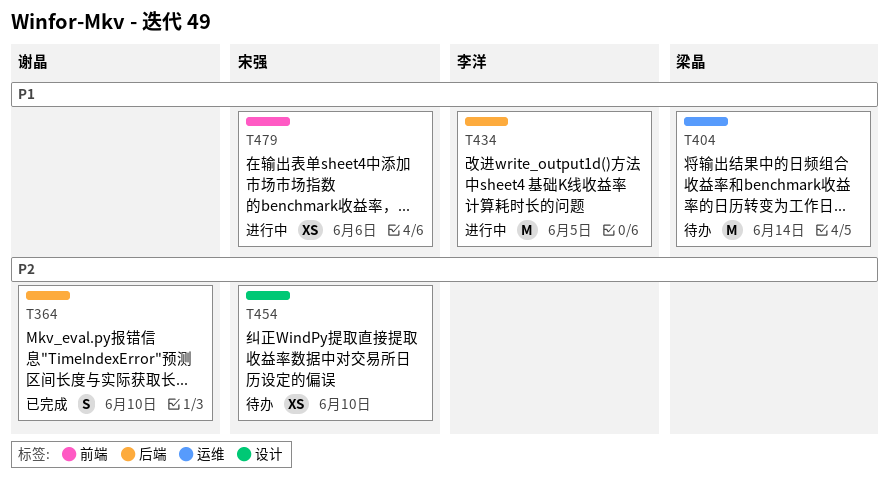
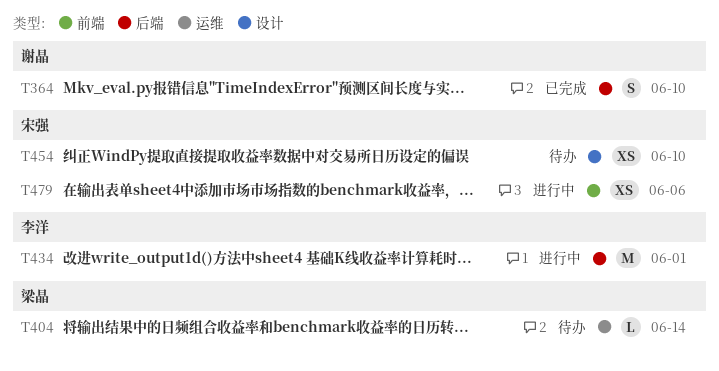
T404, estimate: M -> L
T434, due: Jun 5 -> Jun 1

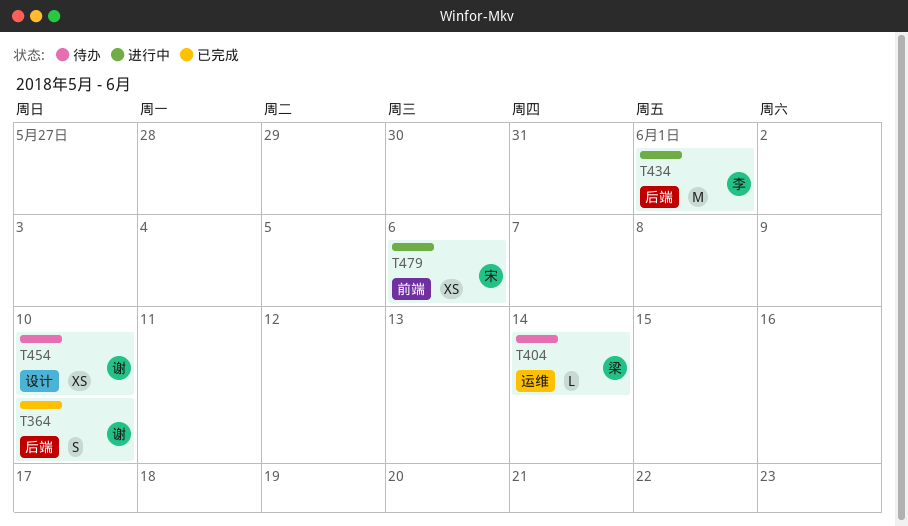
T454, owner: 宋强 -> 谢晶

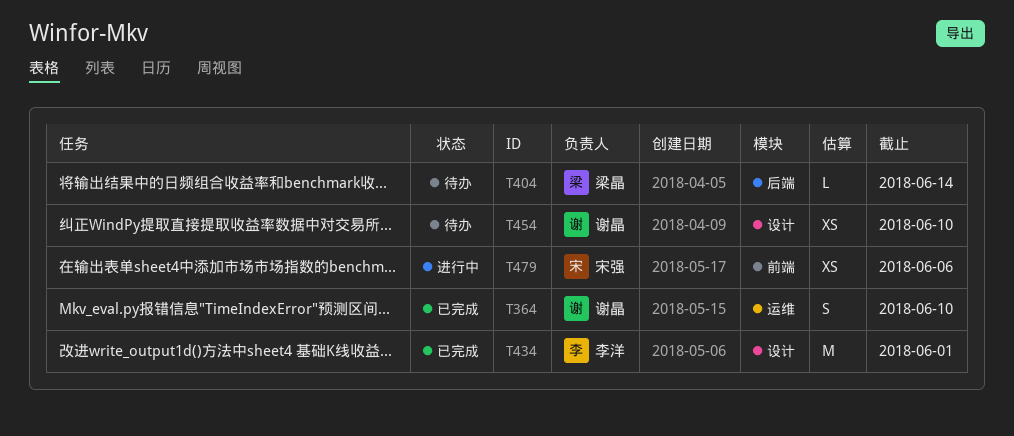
T364, label: 后端 -> 运维
T404, label: 运维 -> 后端
T434, status: 进行中 -> 已完成
T434, label: 后端 -> 设计

